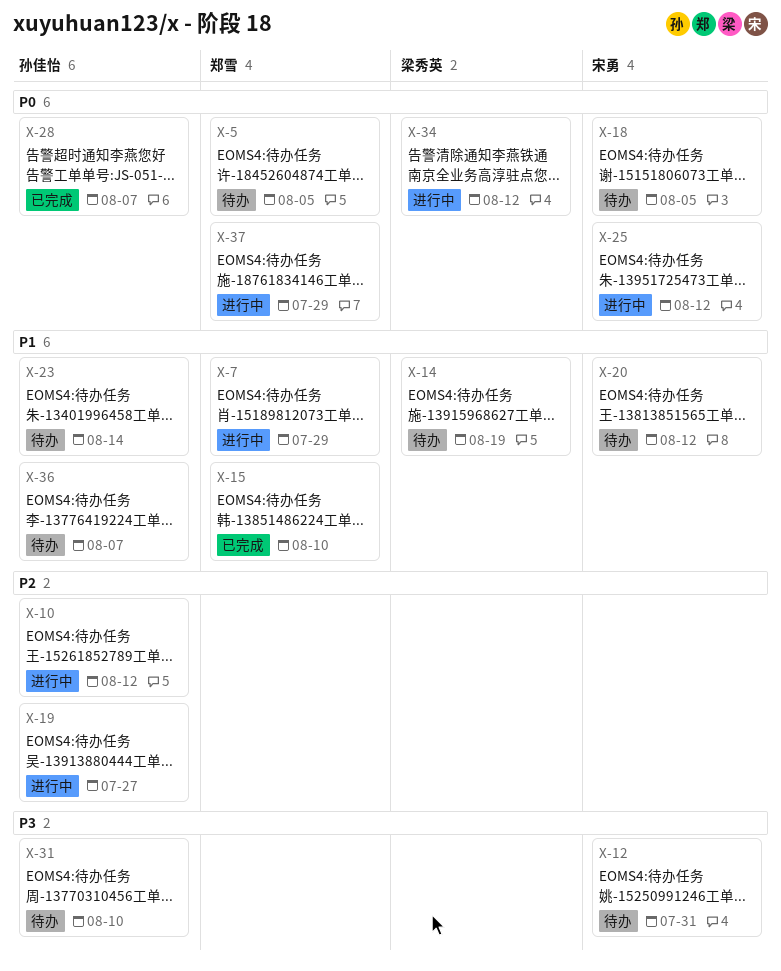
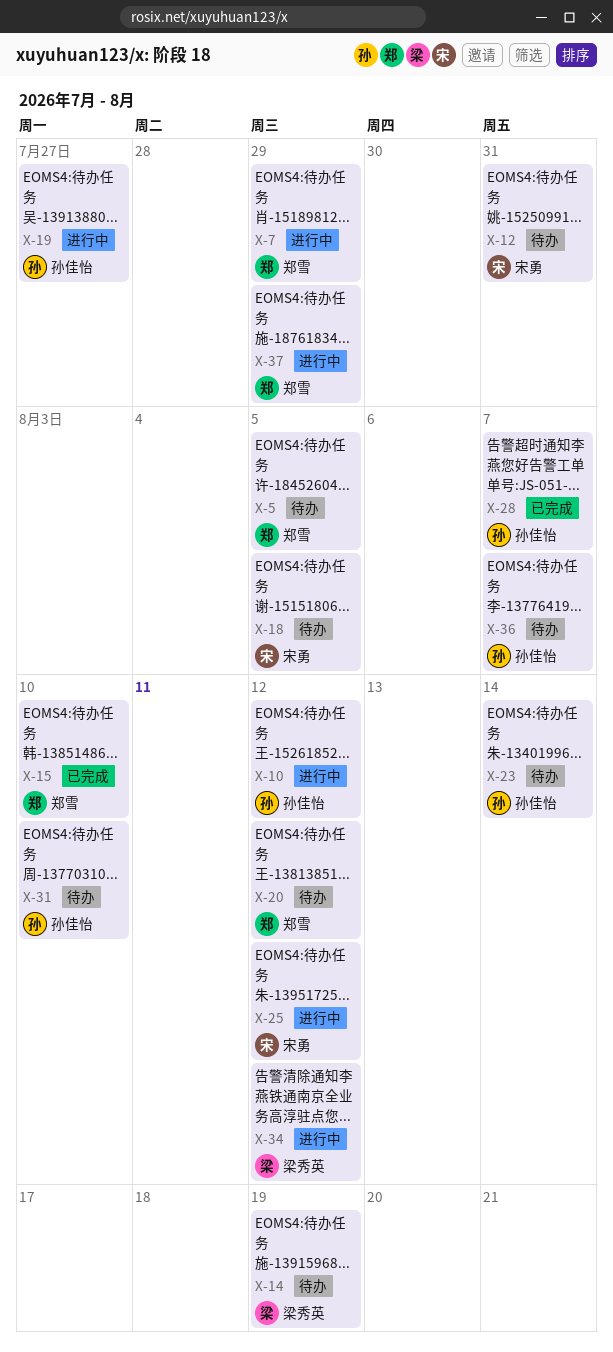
X-20, owner: 宋勇 -> 郑雪

